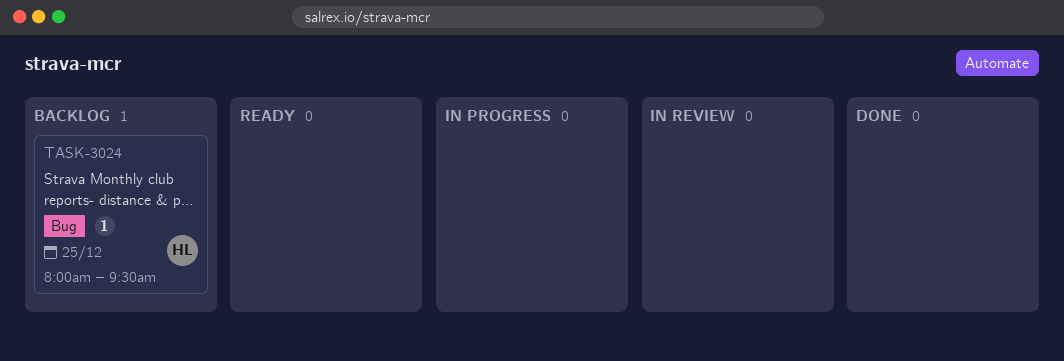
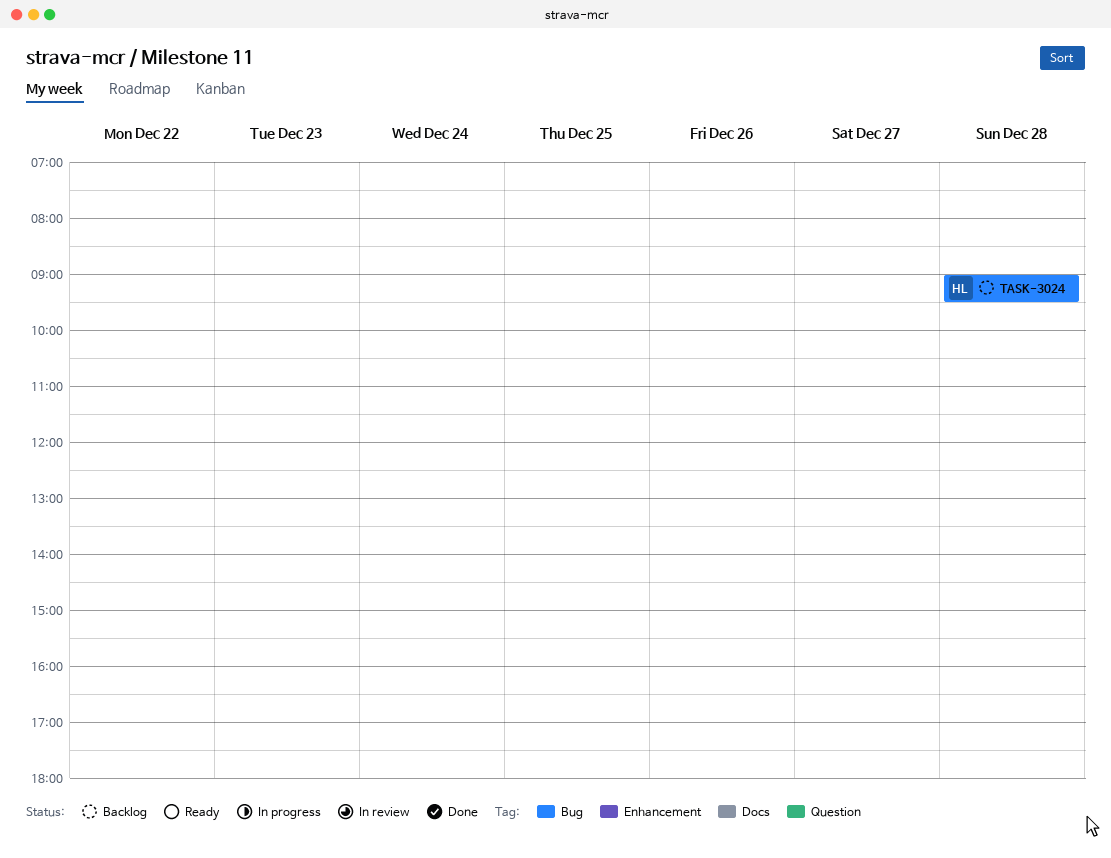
TASK-3024, day: Dec 25 -> Dec 28
TASK-3024, begins: 08:00 -> 09:00

